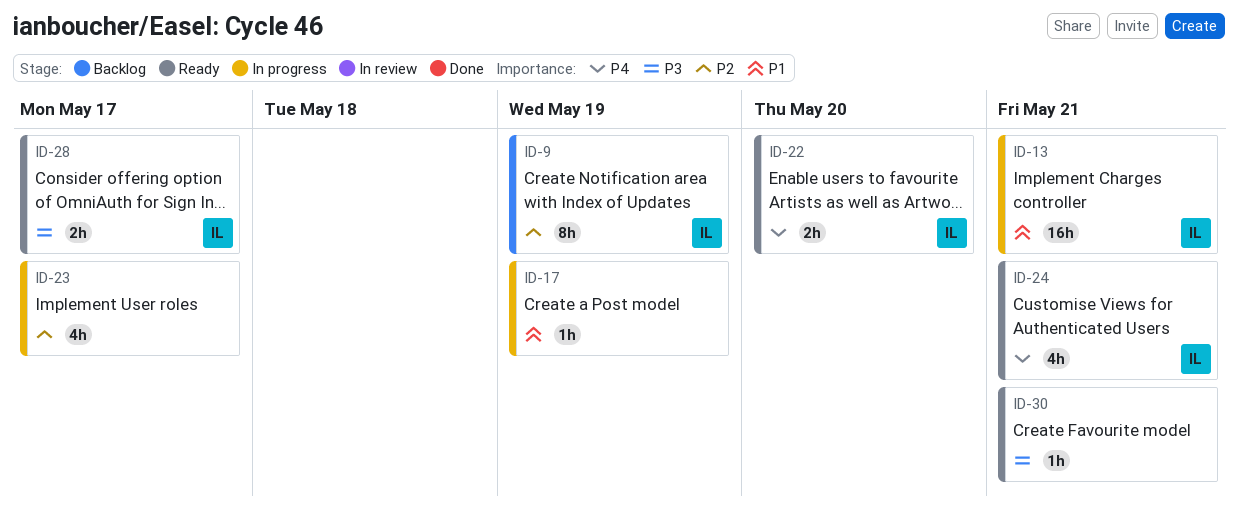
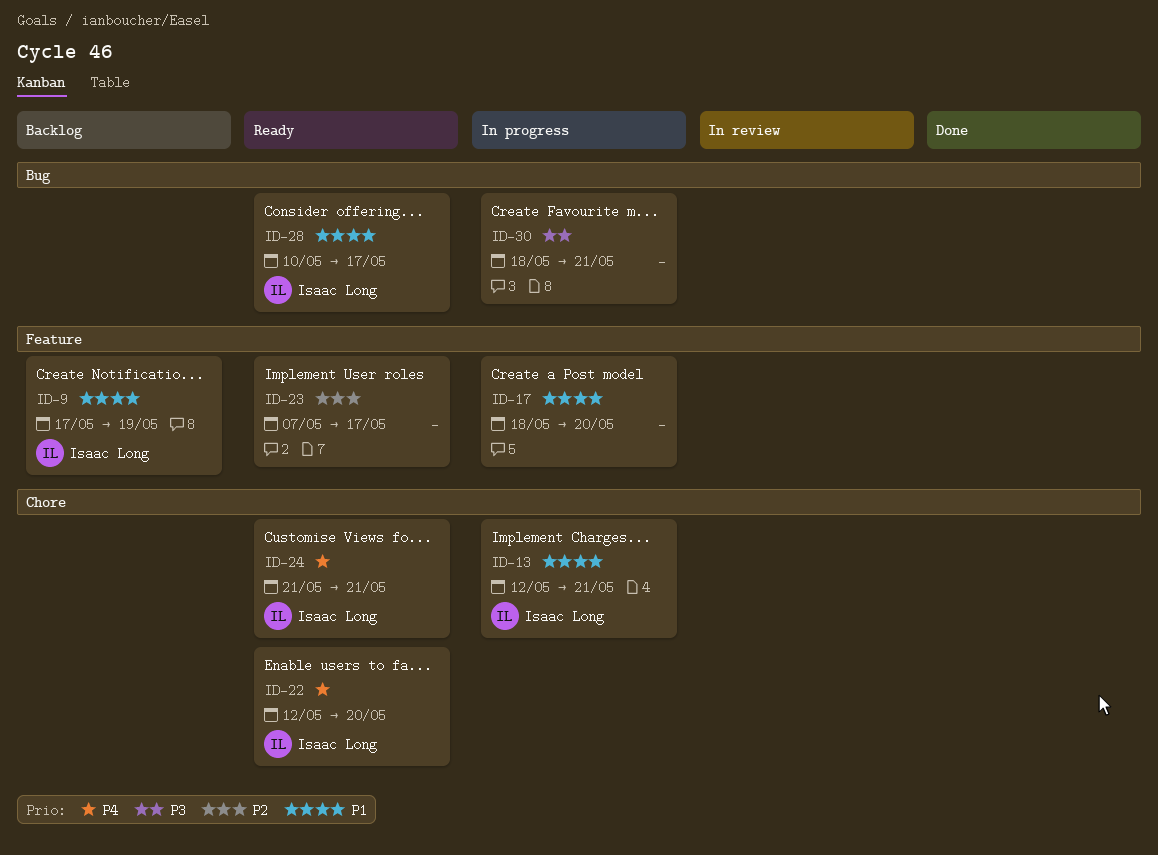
ID-9, priority: P2 -> P1
ID-17, due: May 19 -> May 20
ID-23, status: In progress -> Ready
ID-28, priority: P3 -> P1
ID-30, status: Ready -> In progress

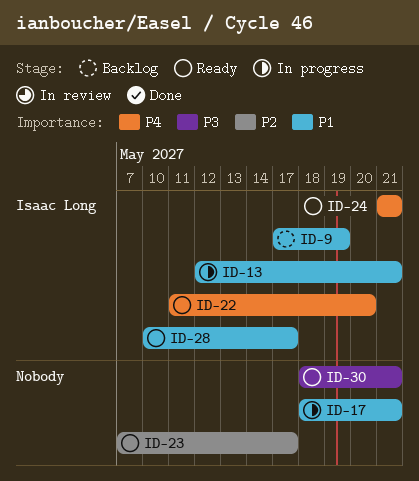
ID-17, due: May 20 -> May 21
ID-22, start: May 12 -> May 11
ID-30, status: In progress -> Ready

